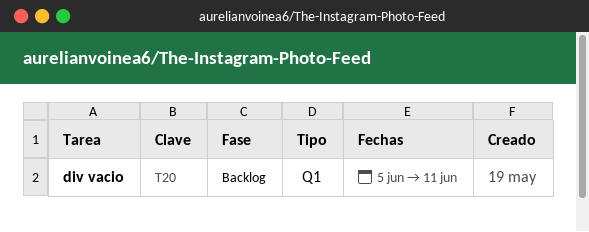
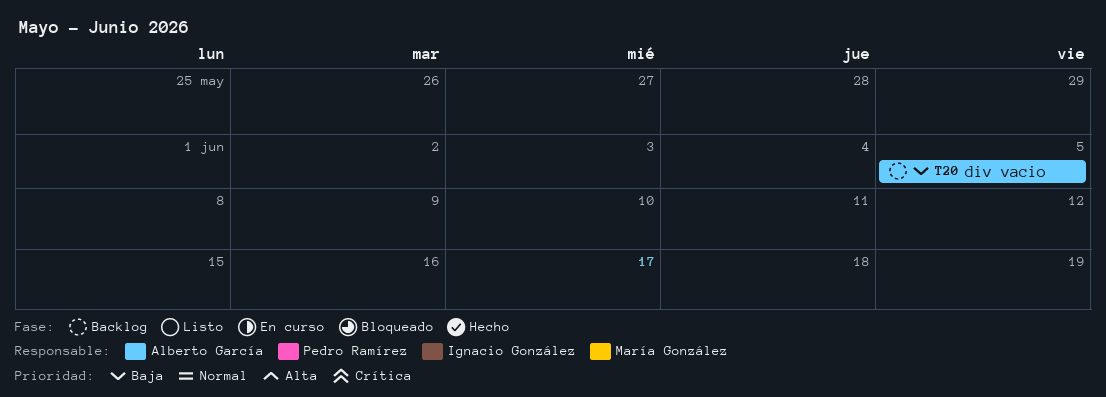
T20, due: Jun 11 -> Jun 5

